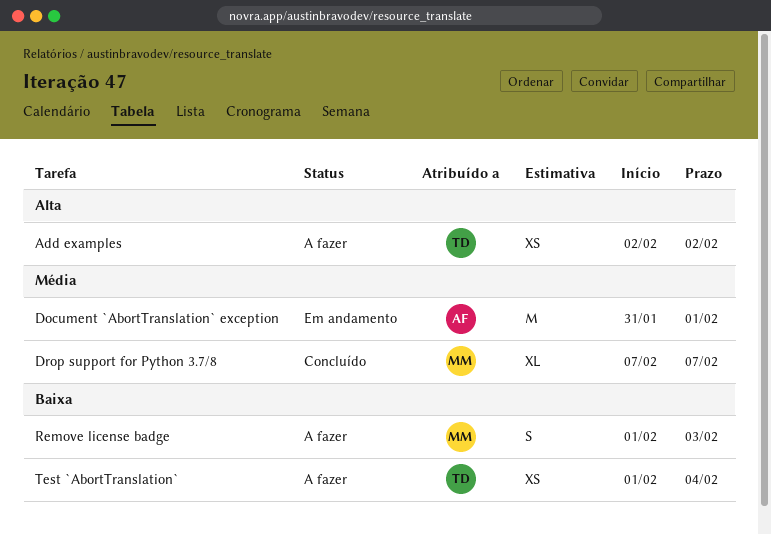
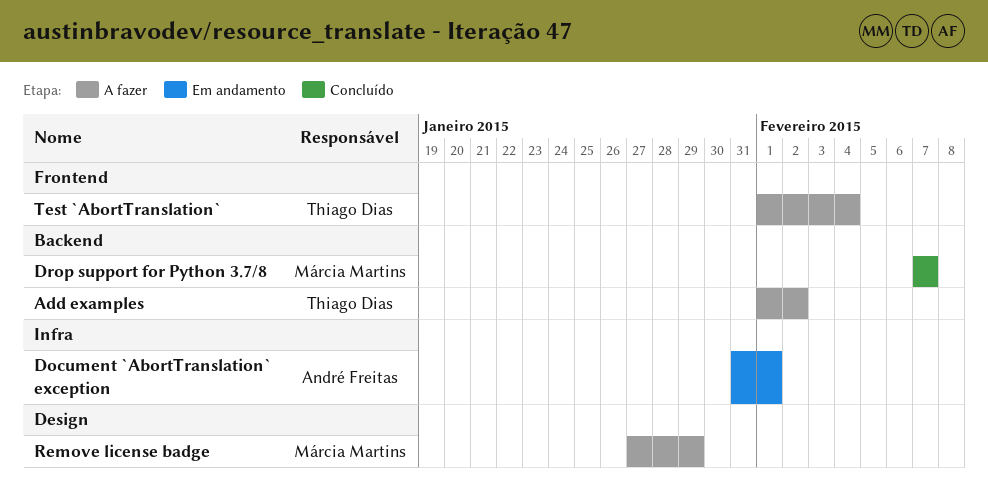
Add examples, start: Feb 2 -> Feb 1
Remove license badge, start: Feb 1 -> Jan 27
Remove license badge, due: Feb 3 -> Jan 29

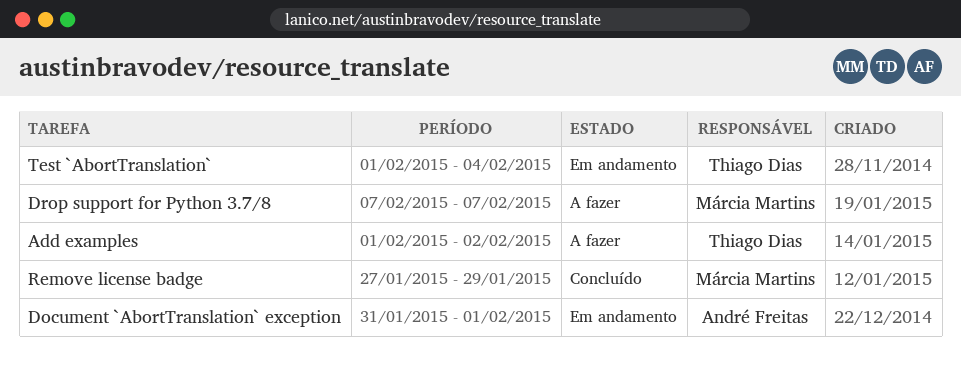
Drop support for Python 3.7/8, status: Concluído -> A fazer
Remove license badge, status: A fazer -> Concluído
Test `AbortTranslation`, status: A fazer -> Em andamento

